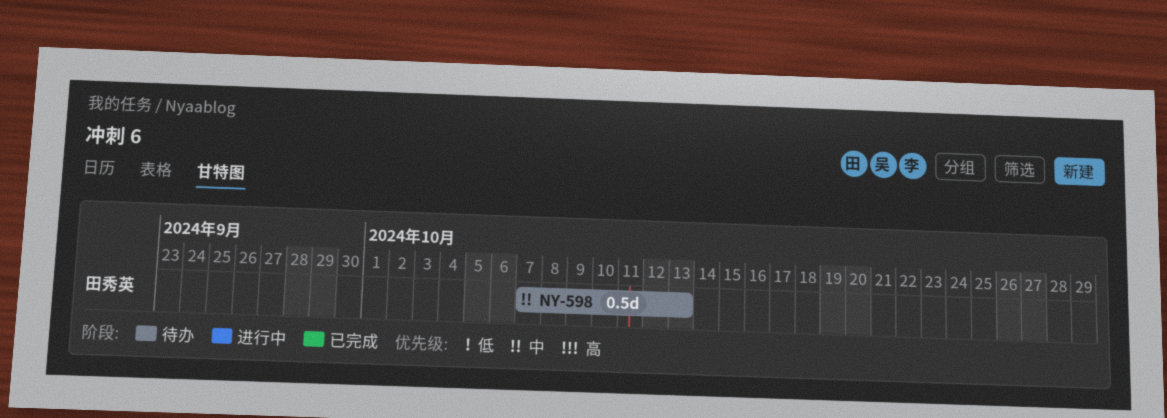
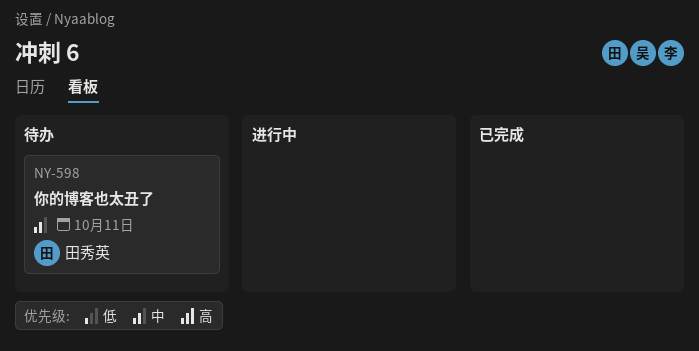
NY-598, due: Oct 13 -> Oct 11

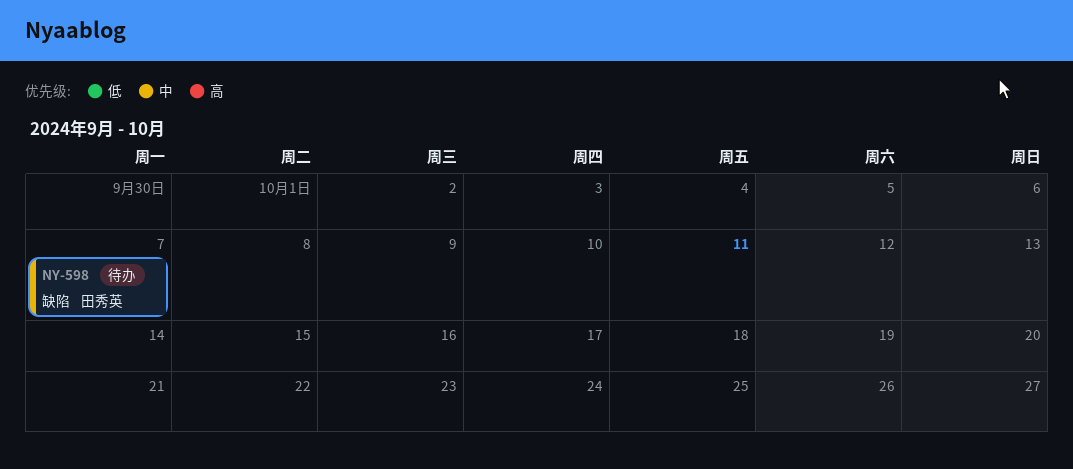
NY-598, due: Oct 11 -> Oct 7

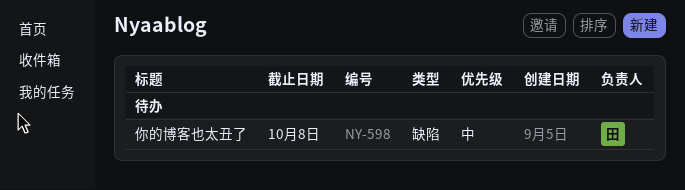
NY-598, due: Oct 7 -> Oct 8

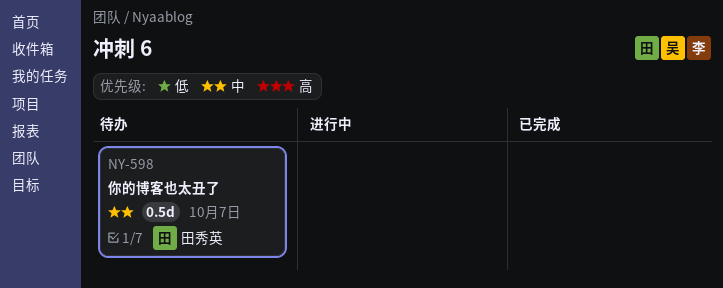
NY-598, due: Oct 8 -> Oct 7

